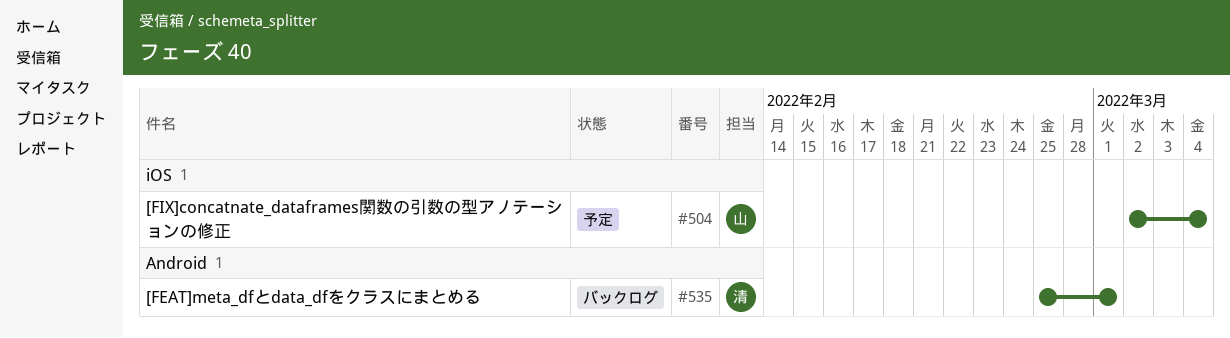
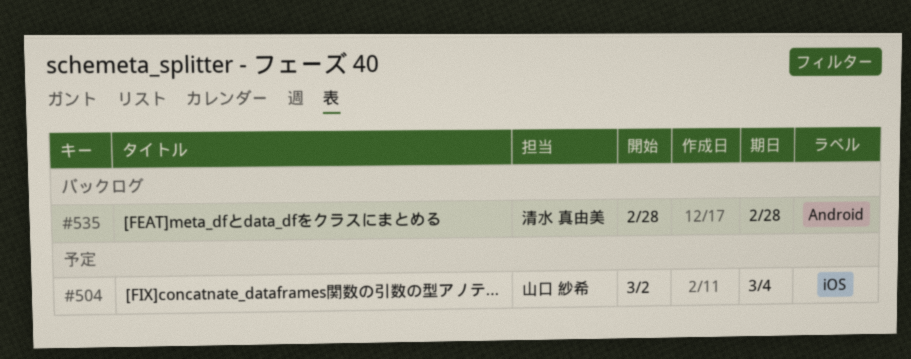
#535, start: Feb 25 -> Feb 28
#535, due: Mar 1 -> Feb 28

